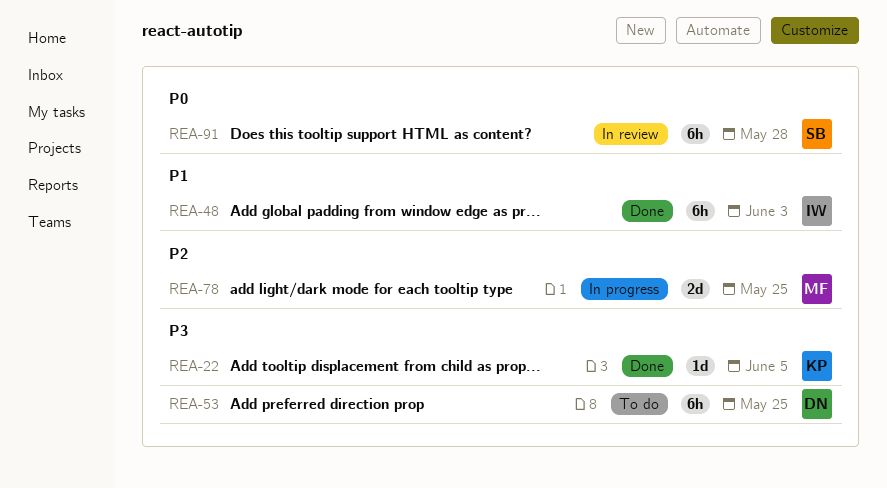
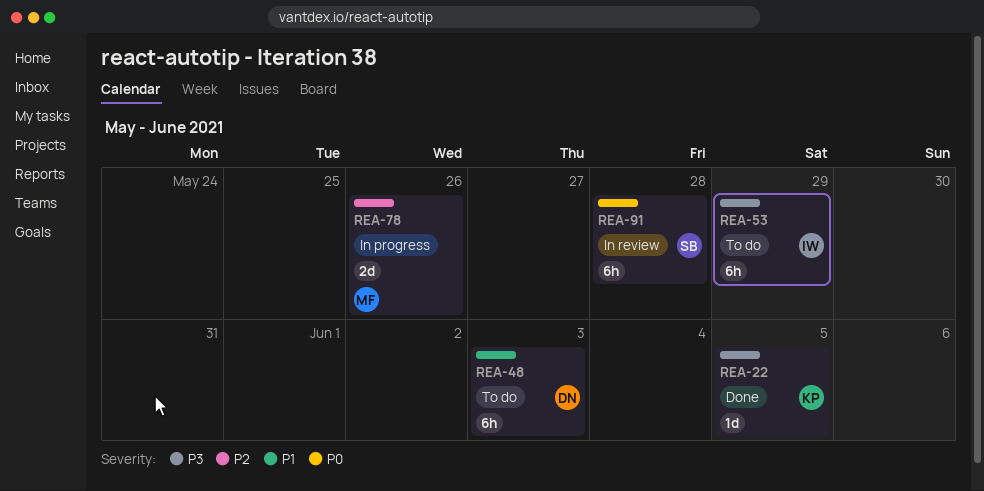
REA-48, status: Done -> To do
REA-48, owner: IW -> DN
REA-53, owner: DN -> IW
REA-53, due: May 25 -> May 29
REA-78, due: May 25 -> May 26

